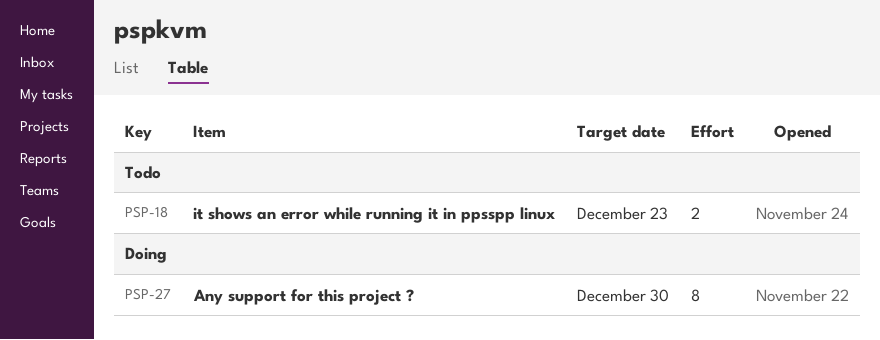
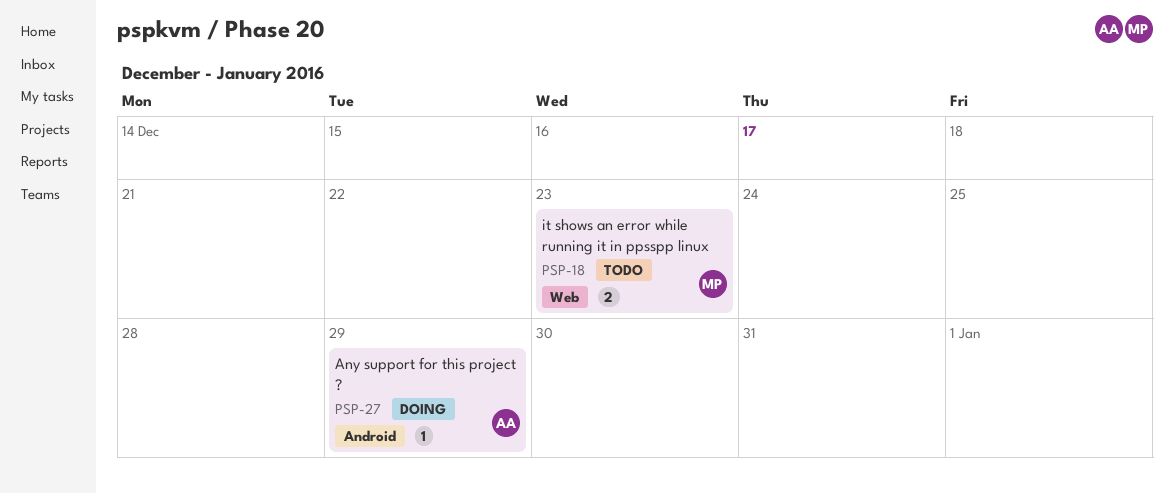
PSP-27, estimate: 8 -> 1
PSP-27, due: Dec 30 -> Dec 29

